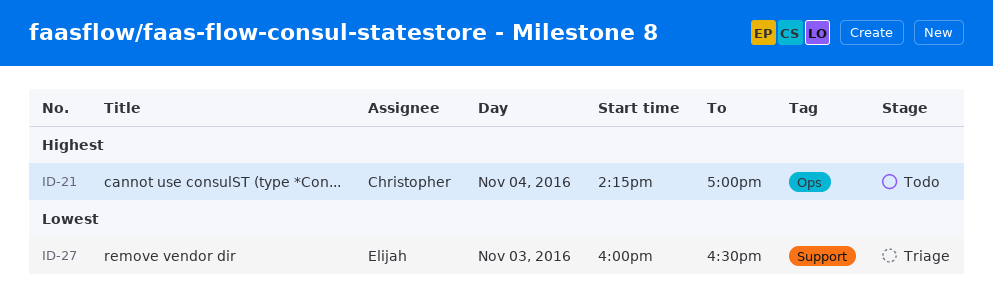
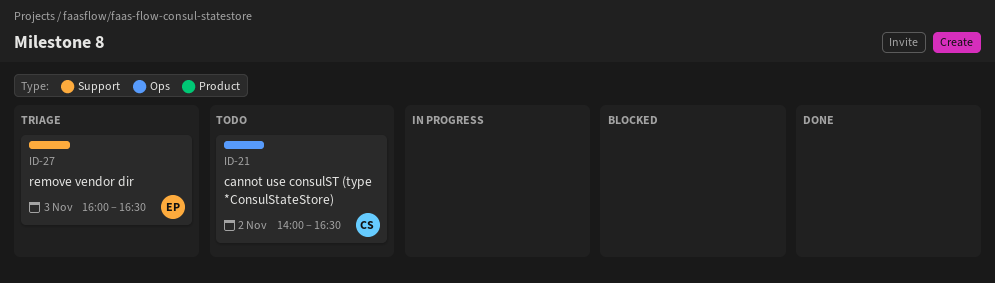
ID-21, day: Nov 4 -> Nov 2
ID-21, begins: 14:15 -> 14:00
ID-21, ends: 17:00 -> 16:30

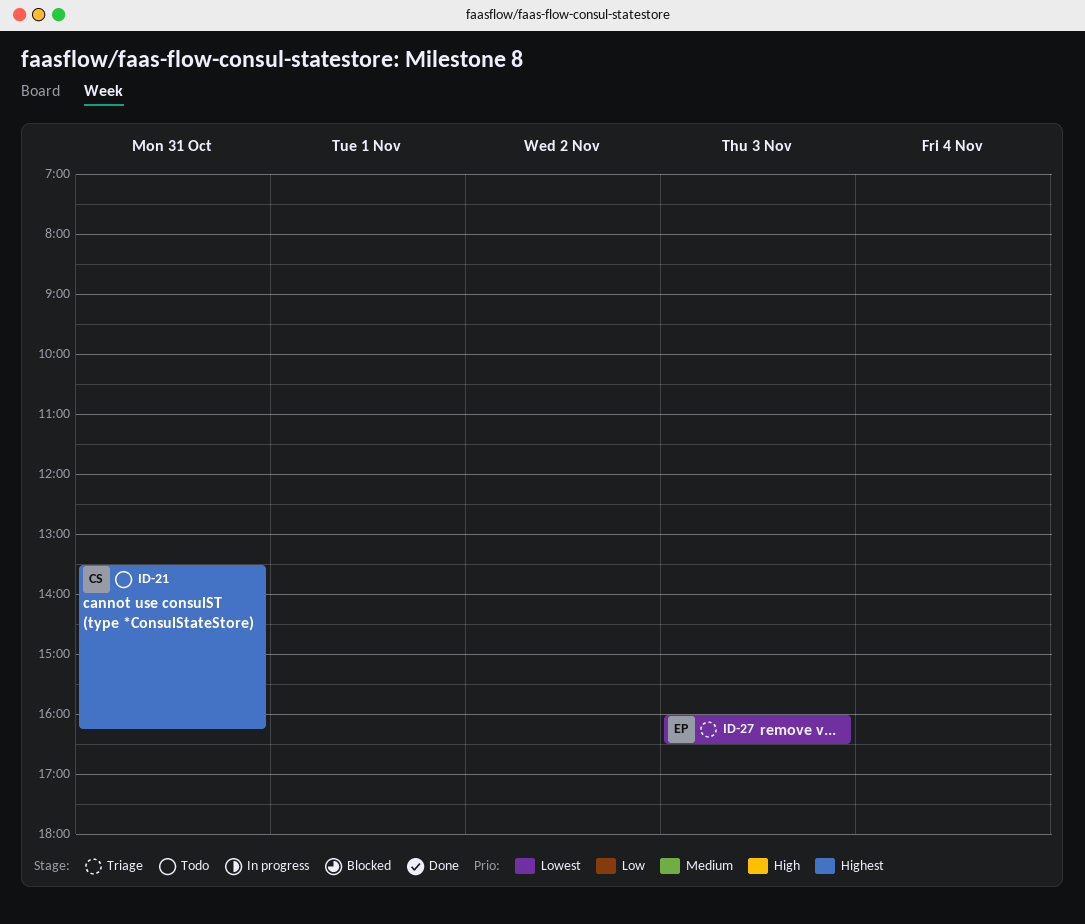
ID-21, day: Nov 2 -> Oct 31
ID-21, begins: 14:00 -> 13:30
ID-21, ends: 16:30 -> 16:15

